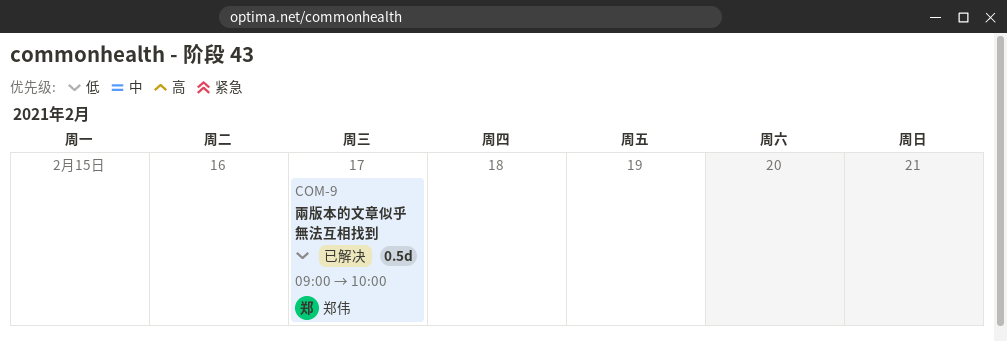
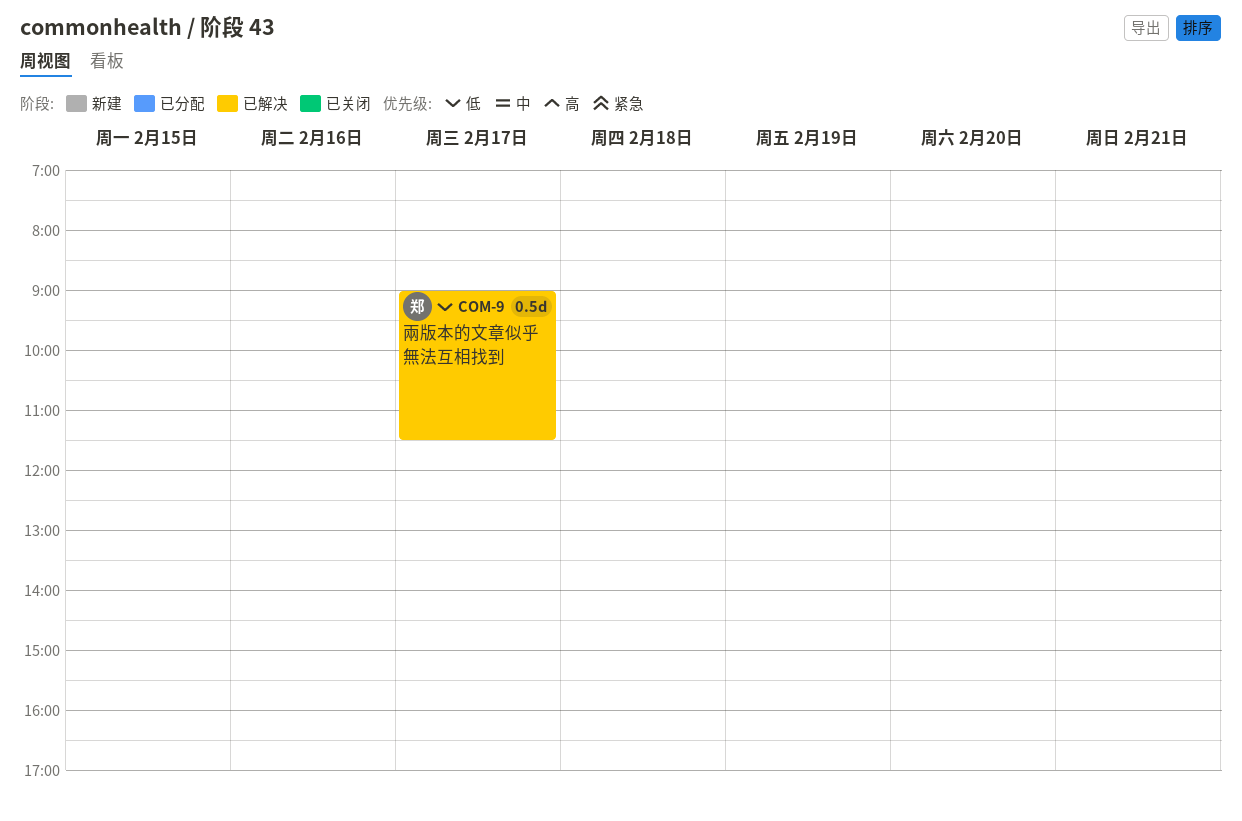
COM-9, ends: 10:00 -> 11:30

